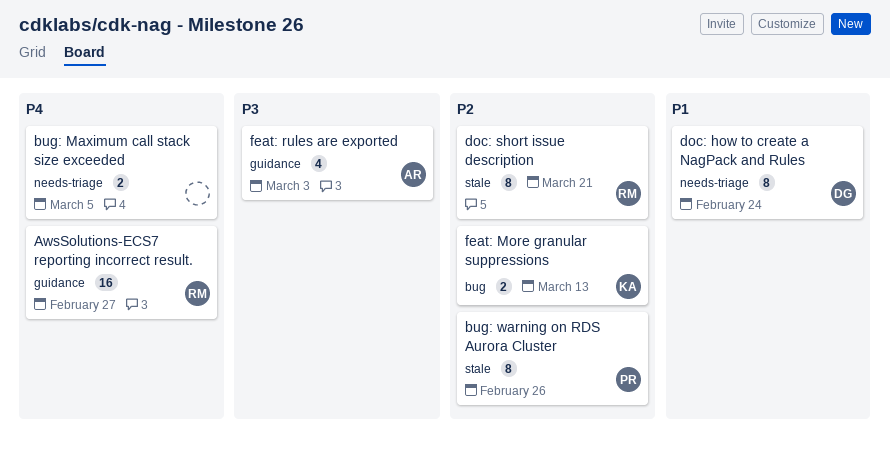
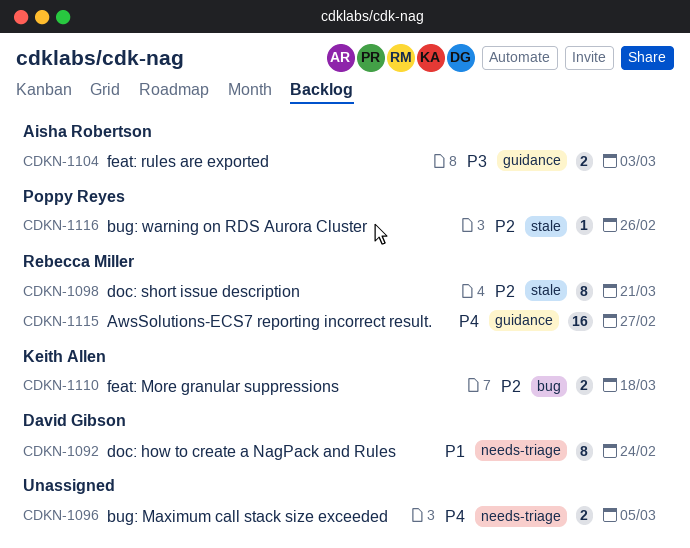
bug: warning on RDS Aurora Cluster, estimate: 8 -> 1
feat: More granular suppressions, due: Mar 13 -> Mar 18
feat: rules are exported, estimate: 4 -> 2

